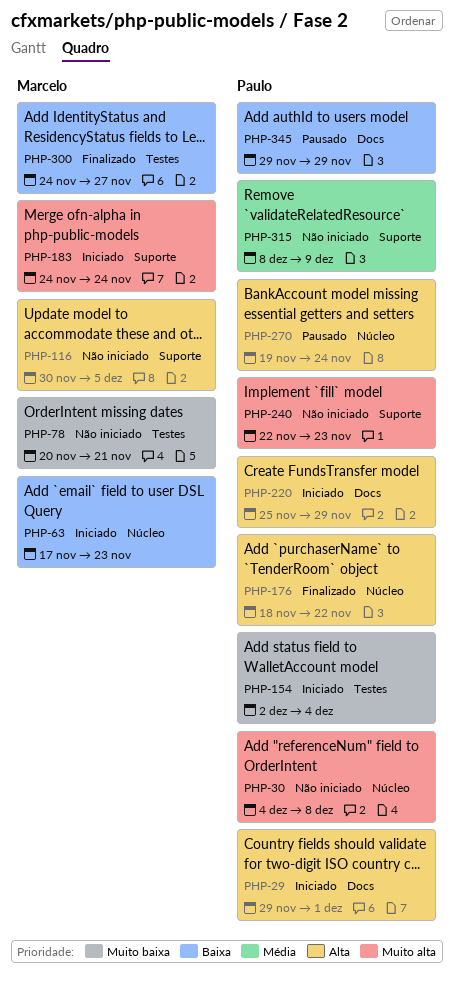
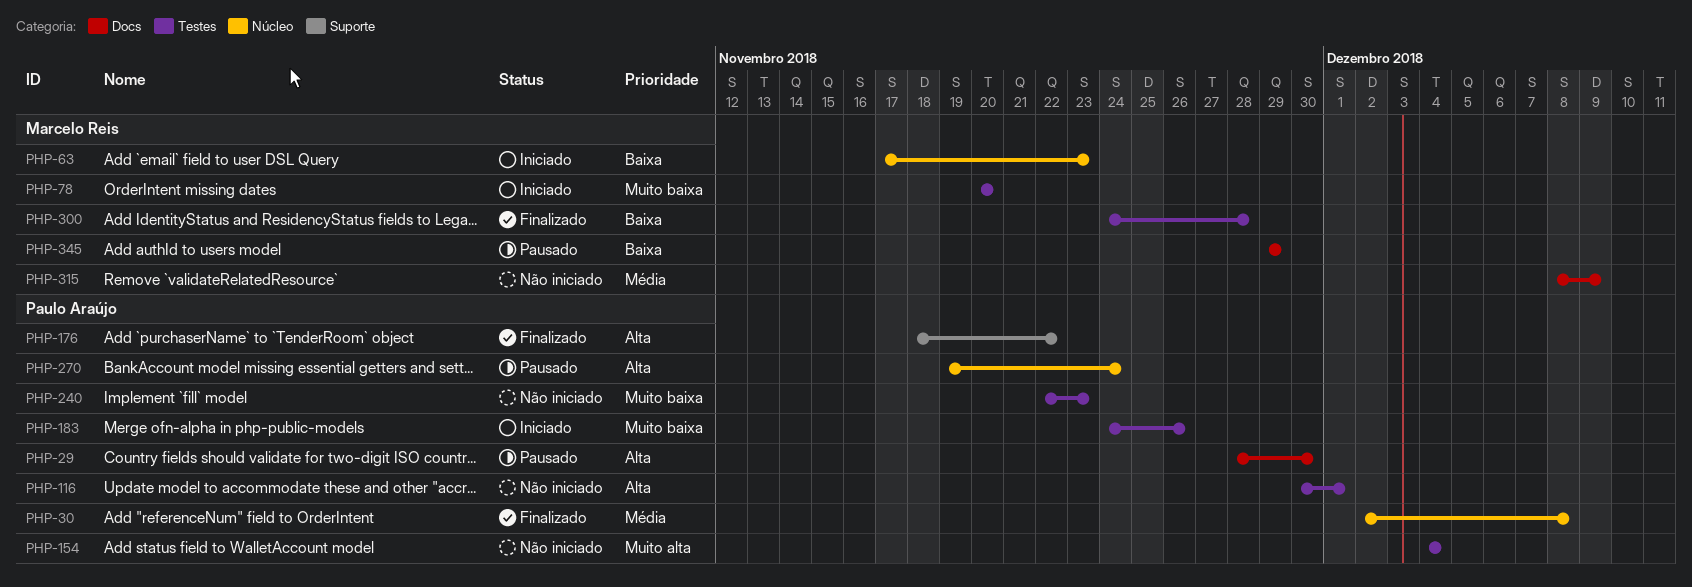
PHP-29, status: Iniciado -> Pausado
PHP-29, start: Nov 29 -> Nov 28
PHP-29, due: Dec 1 -> Nov 30
PHP-30, status: Não iniciado -> Finalizado
PHP-30, priority: Muito alta -> Média
PHP-30, start: Dec 4 -> Dec 2
PHP-78, status: Não iniciado -> Iniciado
PHP-78, due: Nov 21 -> Nov 20
PHP-116, owner: Marcelo Reis -> Paulo Araújo
PHP-116, label: Suporte -> Testes
PHP-116, due: Dec 5 -> Dec 1
PHP-154, status: Iniciado -> Não iniciado
PHP-154, priority: Muito baixa -> Muito alta
PHP-154, start: Dec 2 -> Dec 4
PHP-176, label: Núcleo -> Suporte
PHP-183, owner: Marcelo Reis -> Paulo Araújo
PHP-183, priority: Muito alta -> Muito baixa
PHP-183, label: Suporte -> Testes
PHP-183, due: Nov 24 -> Nov 26
PHP-220: present -> none
PHP-240, priority: Muito alta -> Muito baixa
PHP-240, label: Suporte -> Testes
PHP-300, due: Nov 27 -> Nov 28
PHP-315, owner: Paulo Araújo -> Marcelo Reis
PHP-315, label: Suporte -> Docs
PHP-345, owner: Paulo Araújo -> Marcelo Reis

